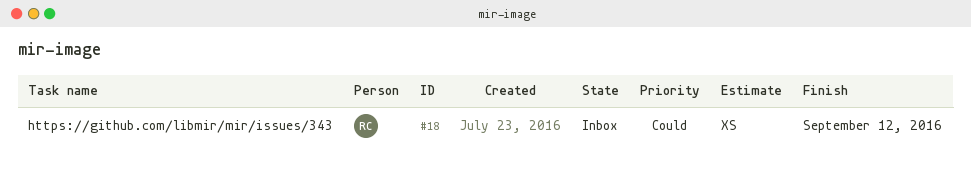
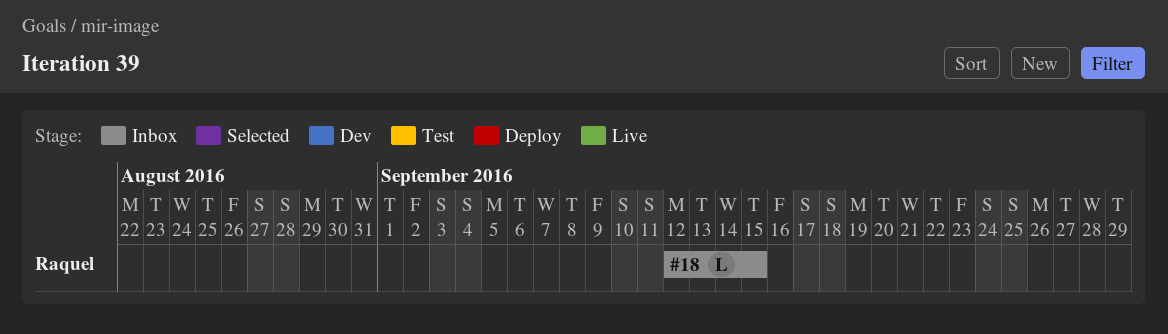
#18, estimate: XS -> L
#18, due: Sep 12 -> Sep 15

